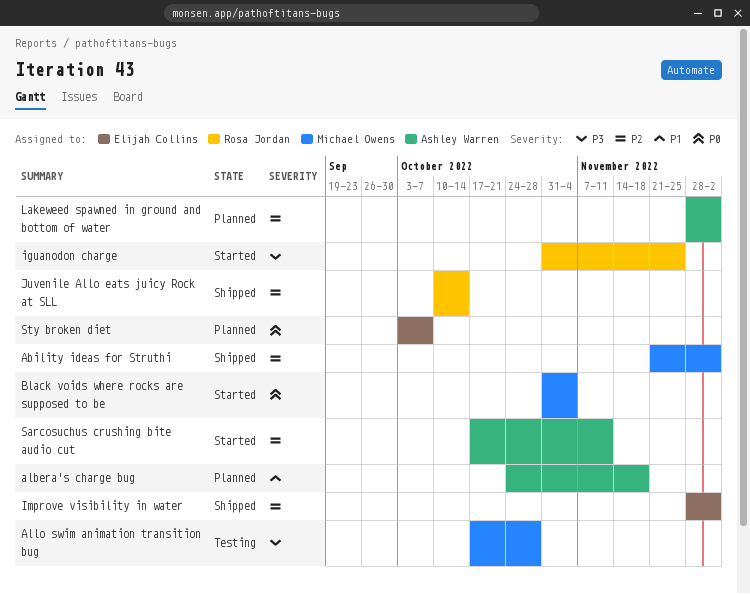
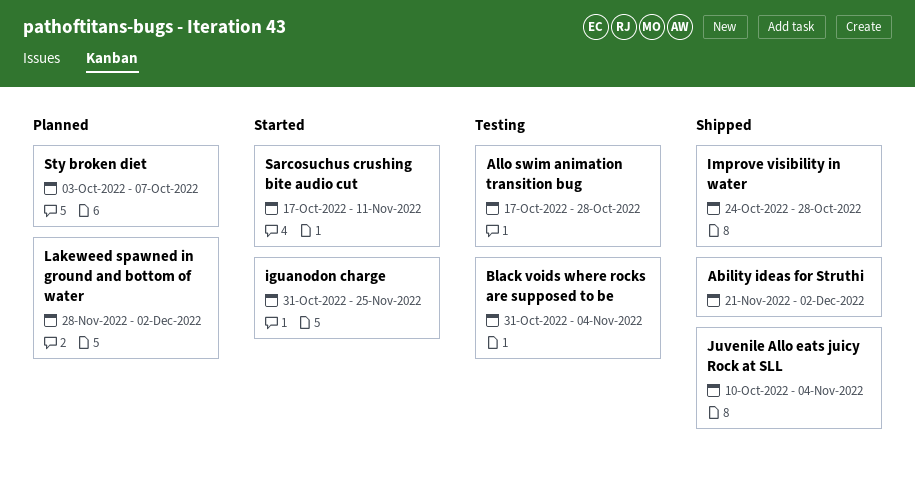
albera's charge bug: present -> none
Black voids where rocks are supposed to be, status: Started -> Testing
Improve visibility in water, start: Nov 28 -> Oct 24
Improve visibility in water, due: Dec 2 -> Oct 28
Juvenile Allo eats juicy Rock at SLL, due: Oct 14 -> Nov 4

